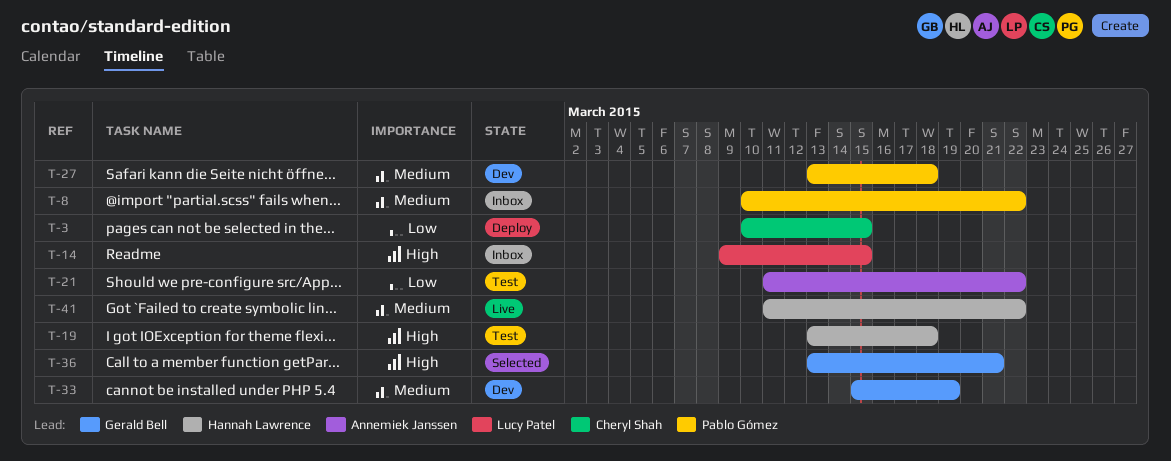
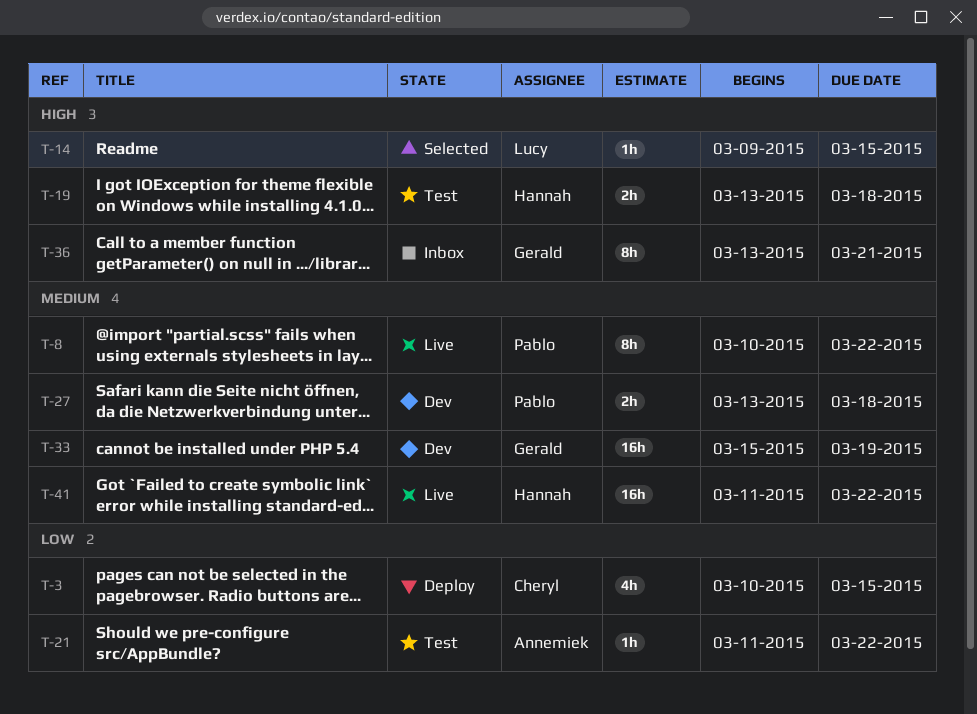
T-8, status: Inbox -> Live
T-14, status: Inbox -> Selected
T-36, status: Selected -> Inbox

